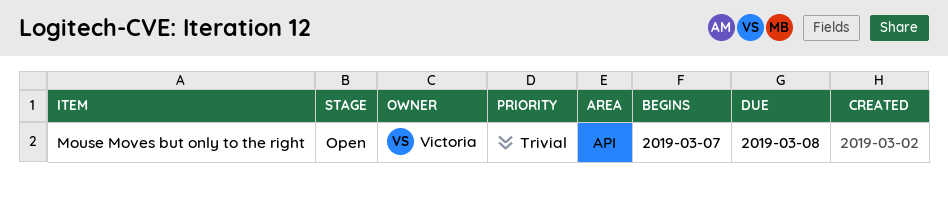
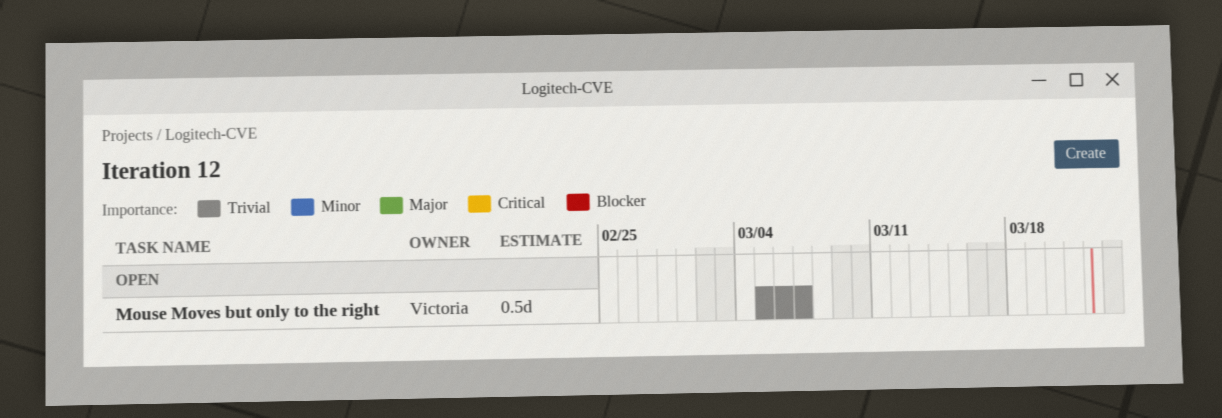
Mouse Moves but only to the right, start: Mar 7 -> Mar 5
Mouse Moves but only to the right, due: Mar 8 -> Mar 7

